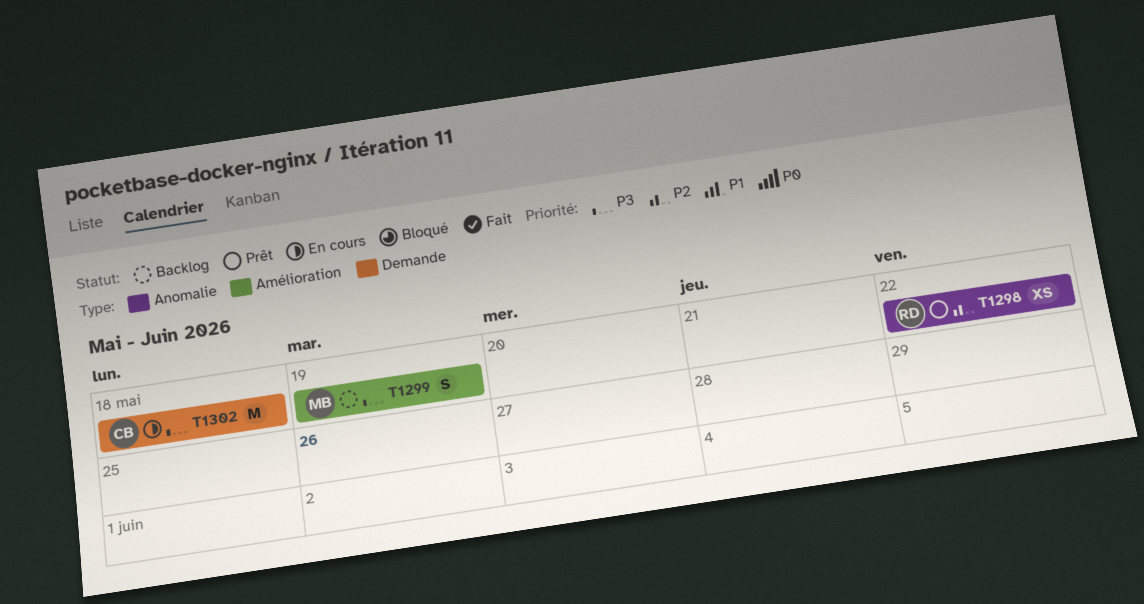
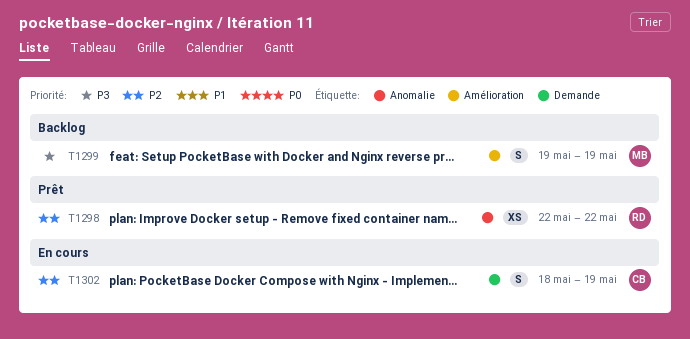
T1302, priority: P3 -> P2
T1302, estimate: M -> S
T1302, due: May 18 -> May 19

